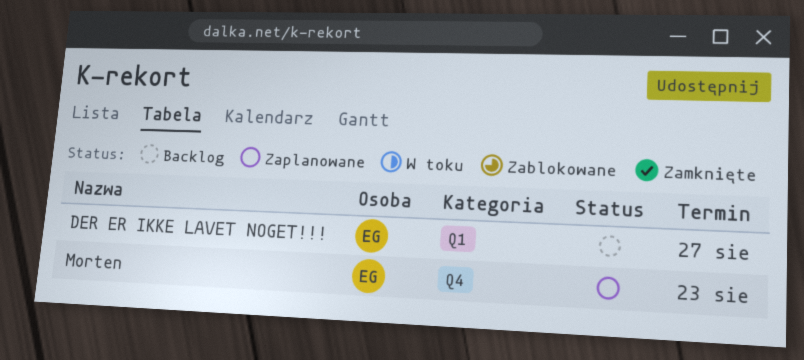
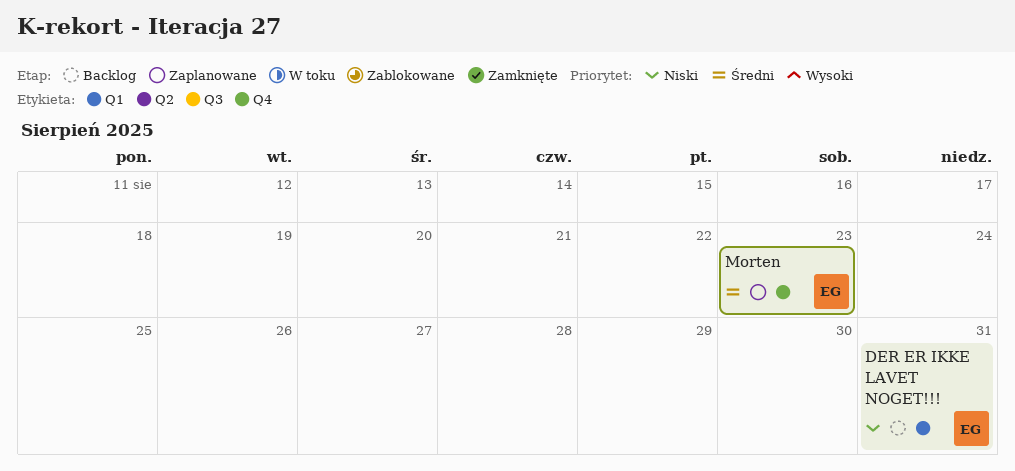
DER ER IKKE LAVET NOGET!!!, due: Aug 27 -> Aug 31

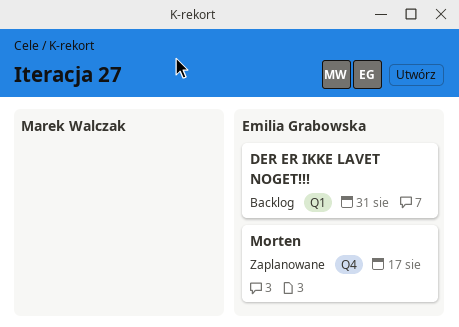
Morten, due: Aug 23 -> Aug 17

